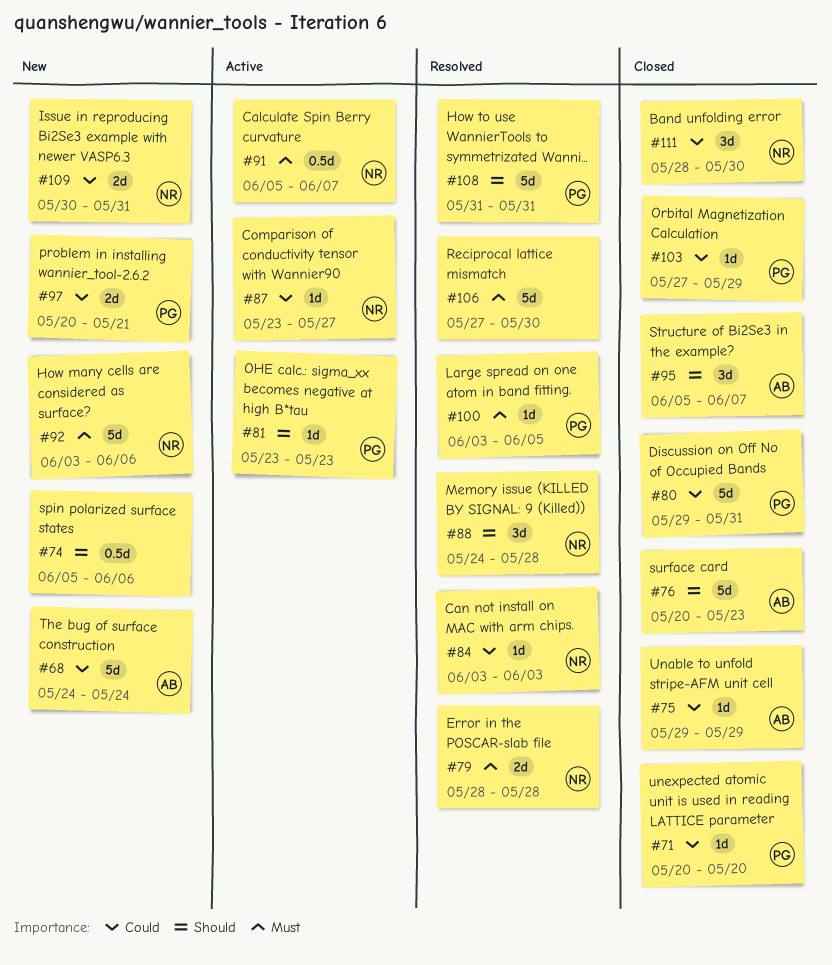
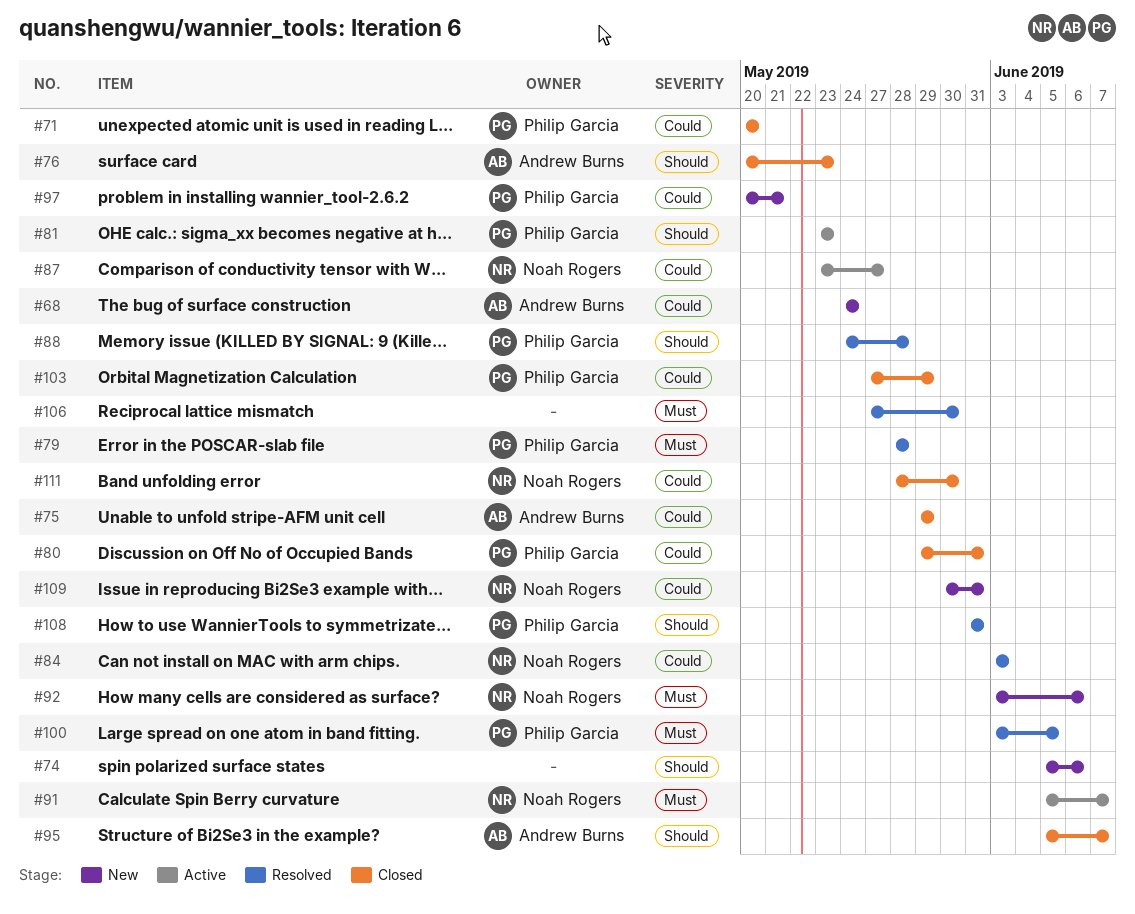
#79, owner: Noah Rogers -> Philip Garcia
#88, owner: Noah Rogers -> Philip Garcia

